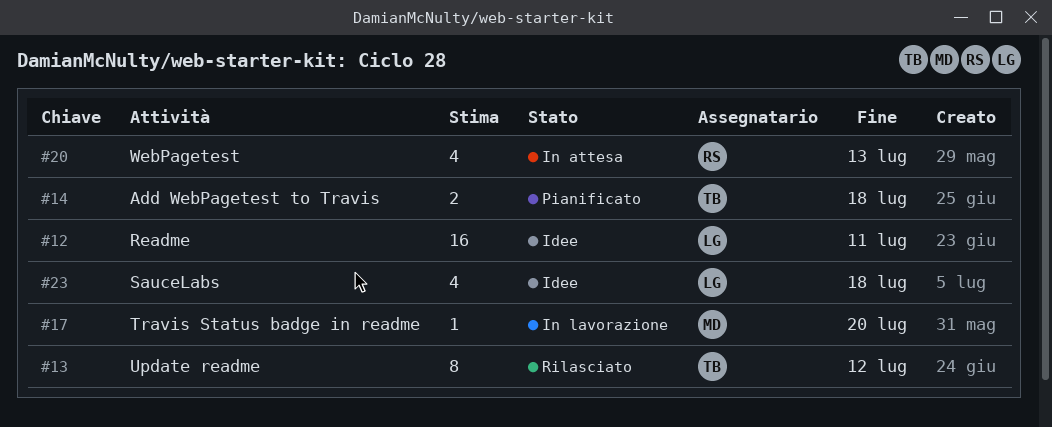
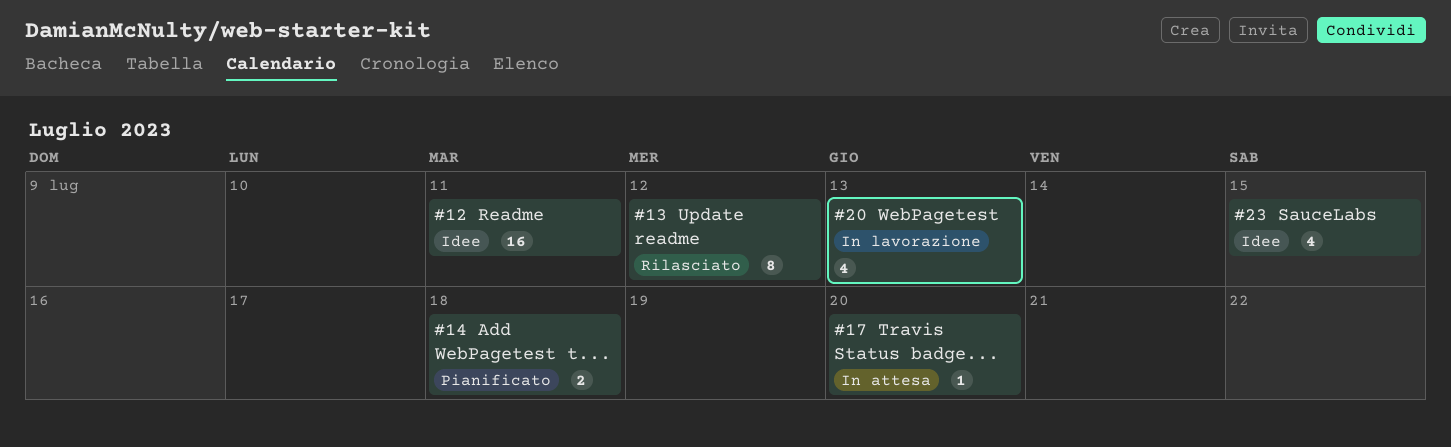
#17, status: In lavorazione -> In attesa
#20, status: In attesa -> In lavorazione
#23, due: Jul 18 -> Jul 15

